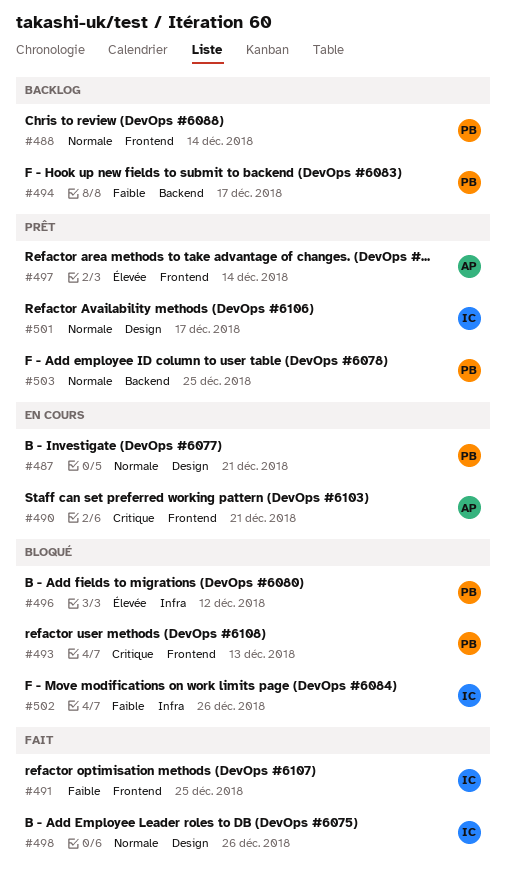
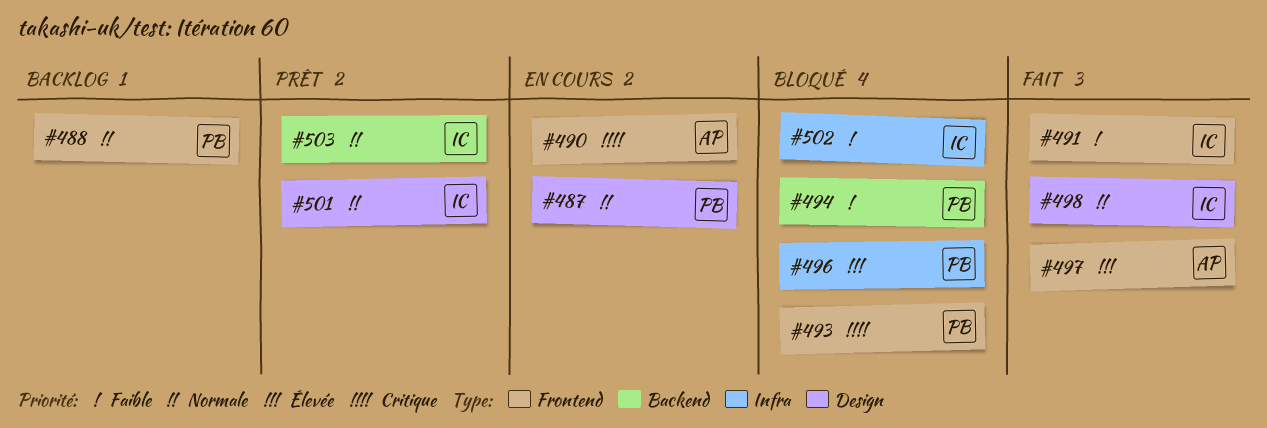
#494, status: Backlog -> Bloqué
#497, status: Prêt -> Fait
#503, owner: PB -> IC

